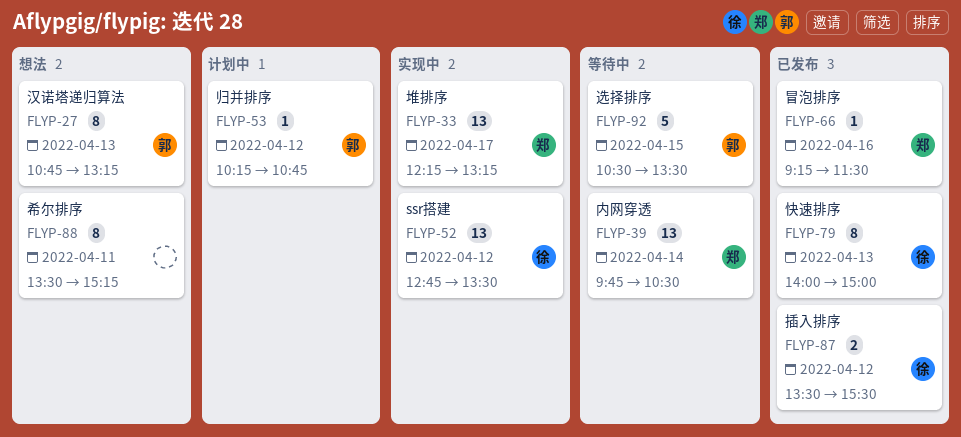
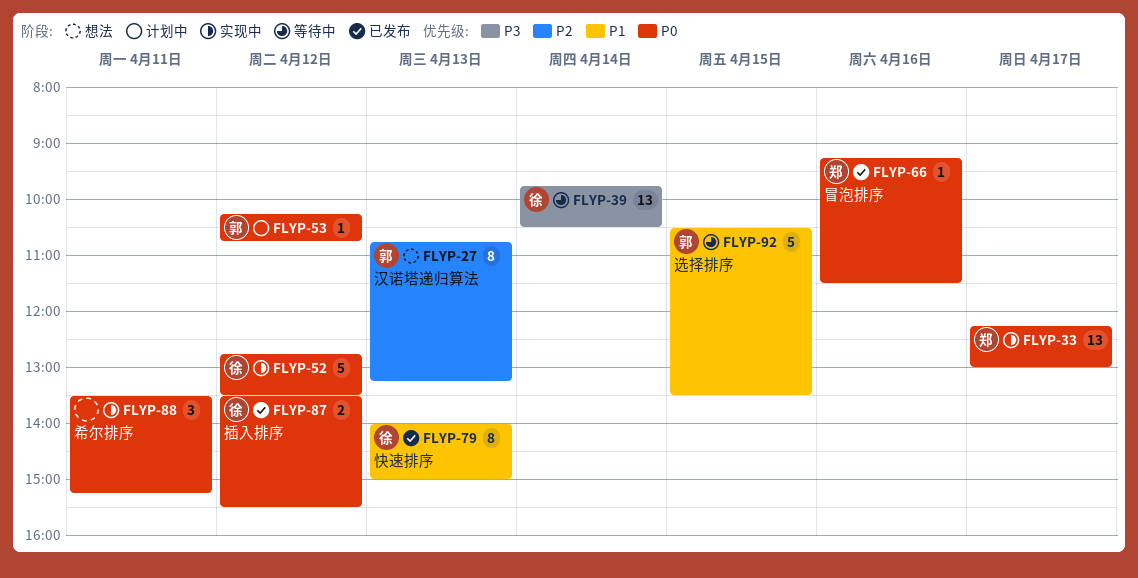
FLYP-33, ends: 13:15 -> 13:00
FLYP-39, owner: 郑 -> 徐
FLYP-52, estimate: 13 -> 5
FLYP-88, status: 想法 -> 实现中
FLYP-88, estimate: 8 -> 3

